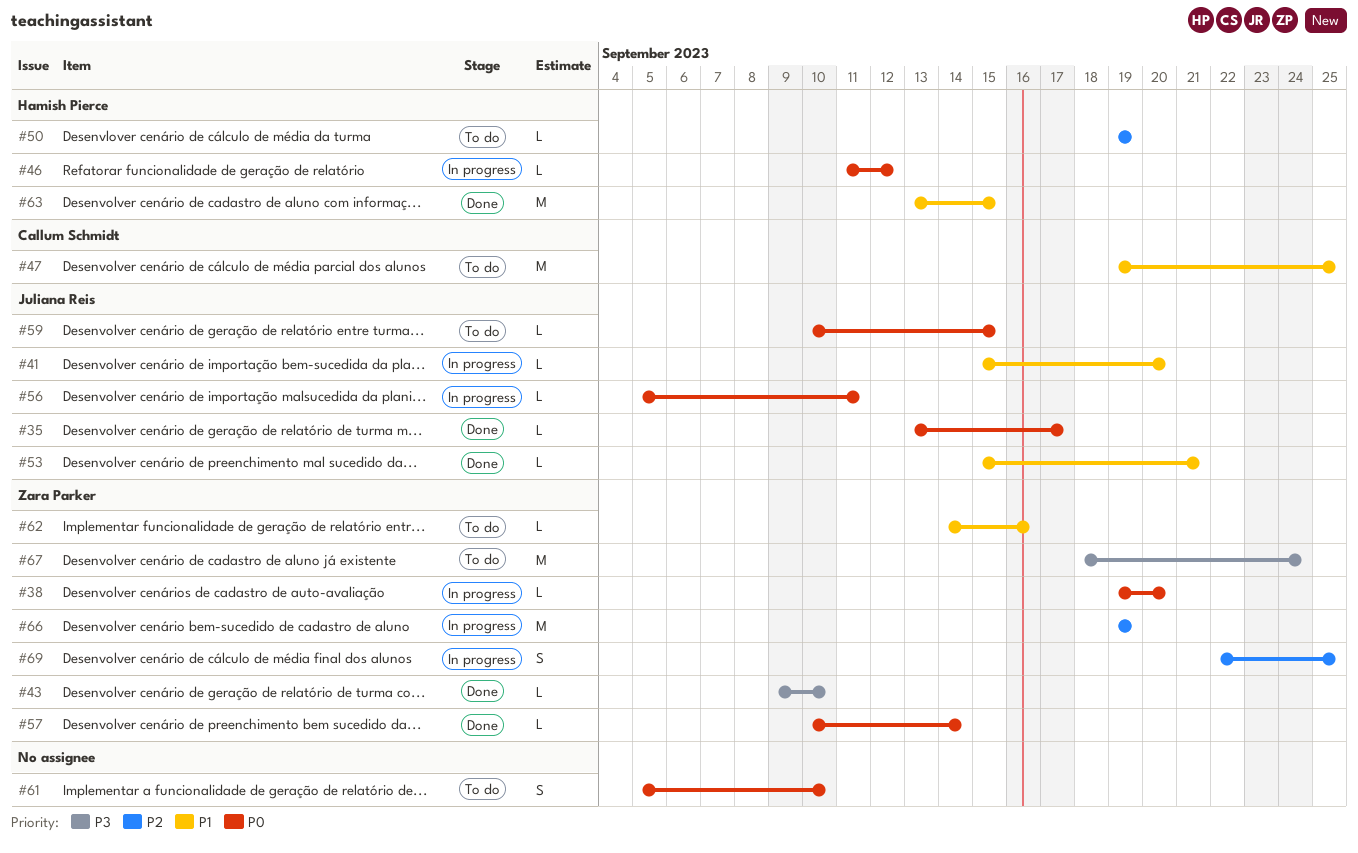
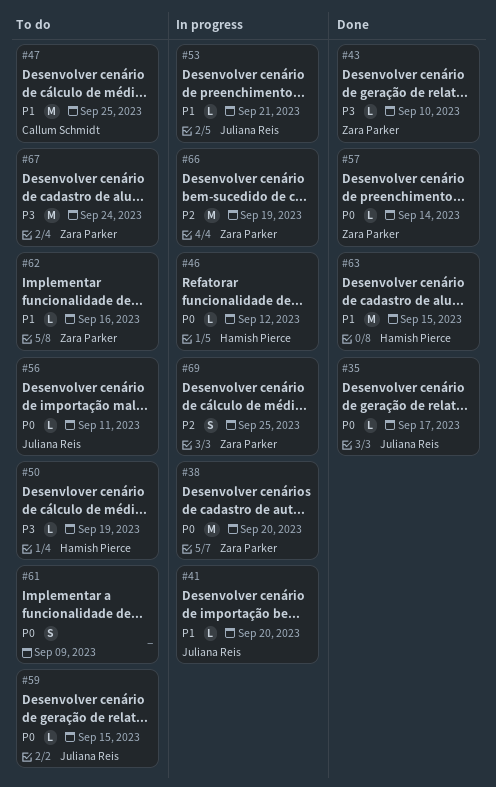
#38, estimate: L -> M
#50, priority: P2 -> P3
#53, status: Done -> In progress
#56, status: In progress -> To do
#61, due: Sep 10 -> Sep 9

